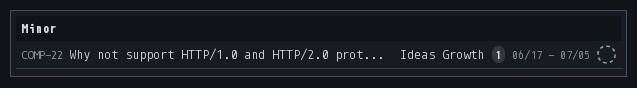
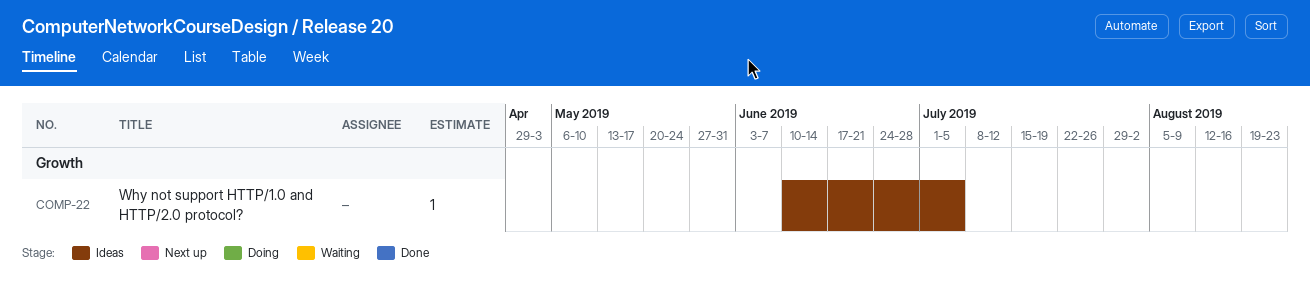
COMP-22, start: Jun 17 -> Jun 10

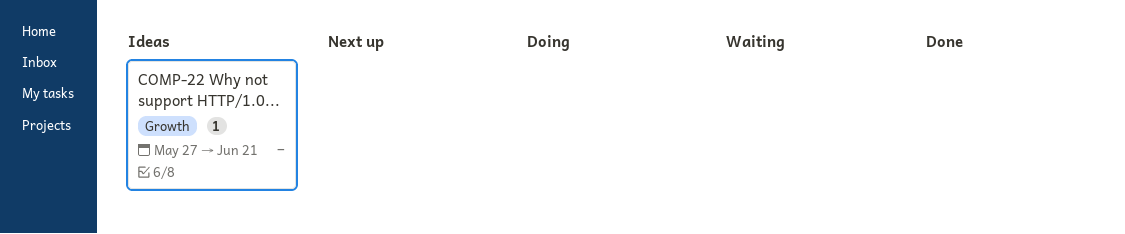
COMP-22, start: Jun 10 -> May 27
COMP-22, due: Jul 5 -> Jun 21

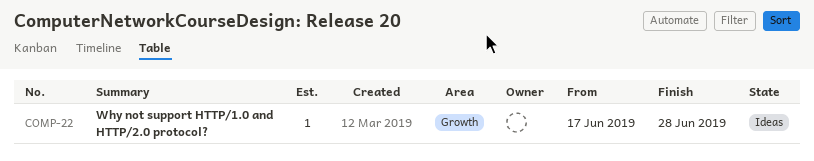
COMP-22, start: May 27 -> Jun 17
COMP-22, due: Jun 21 -> Jun 28

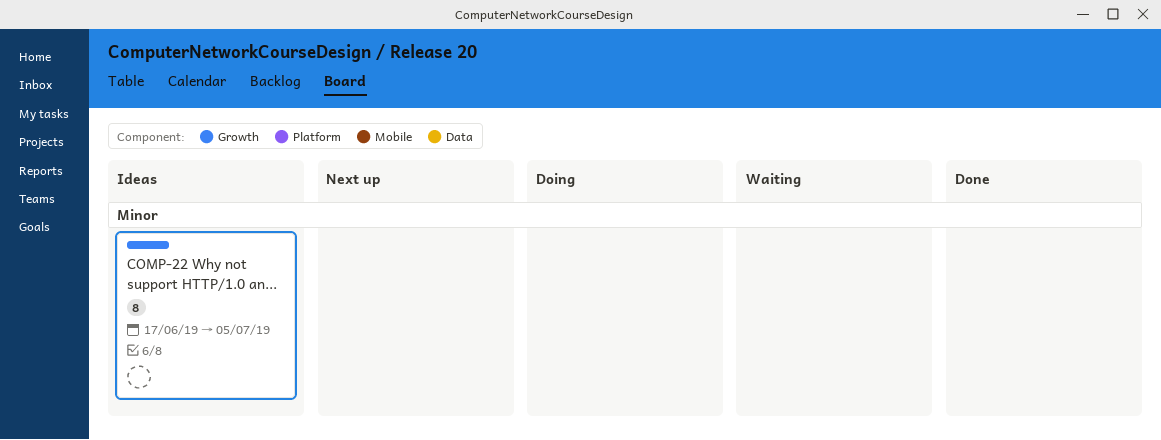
COMP-22, estimate: 1 -> 8
COMP-22, due: Jun 28 -> Jul 5

